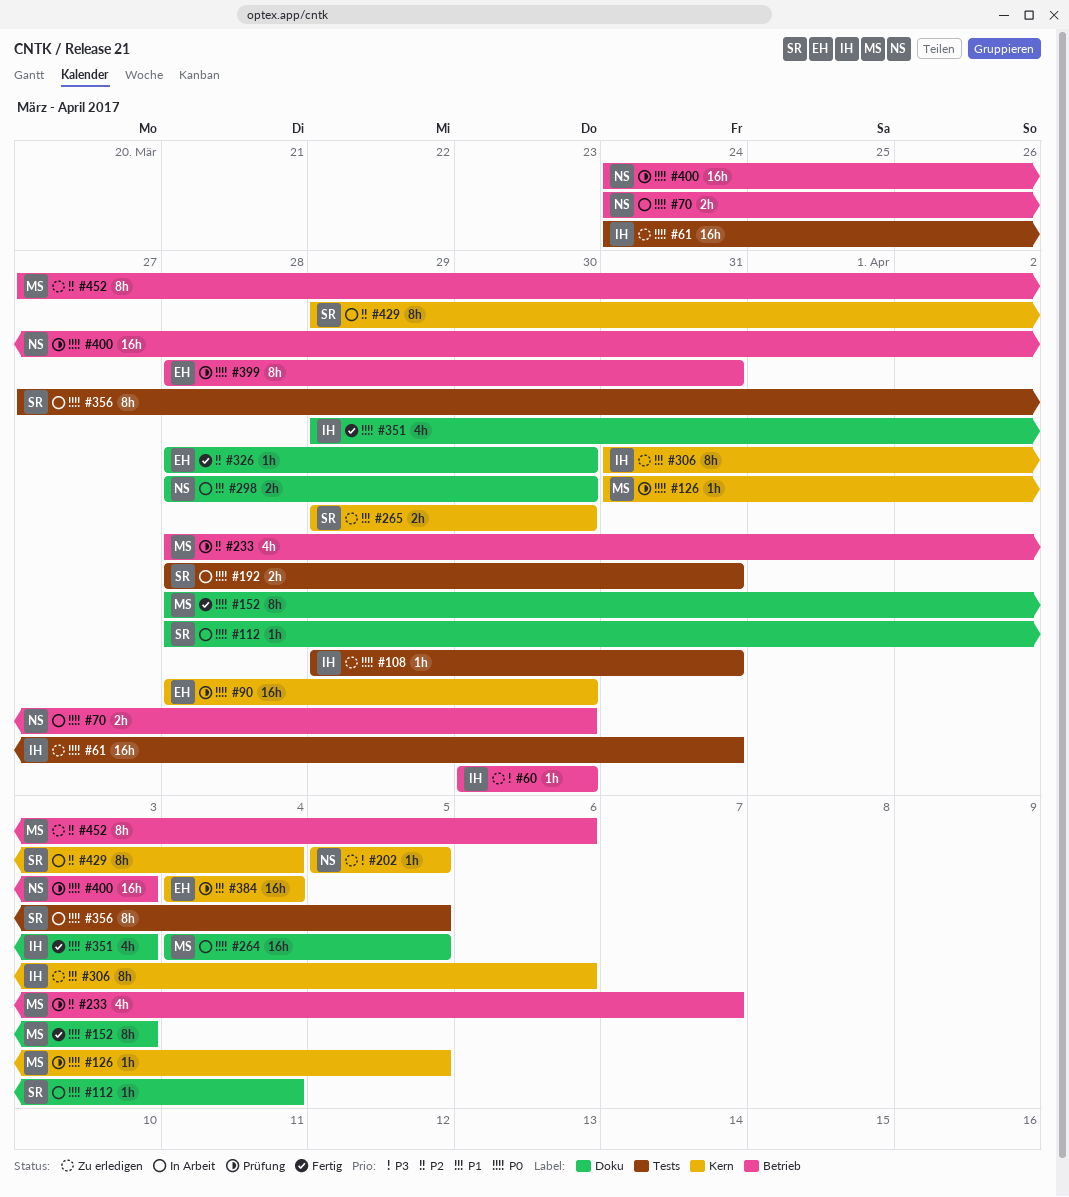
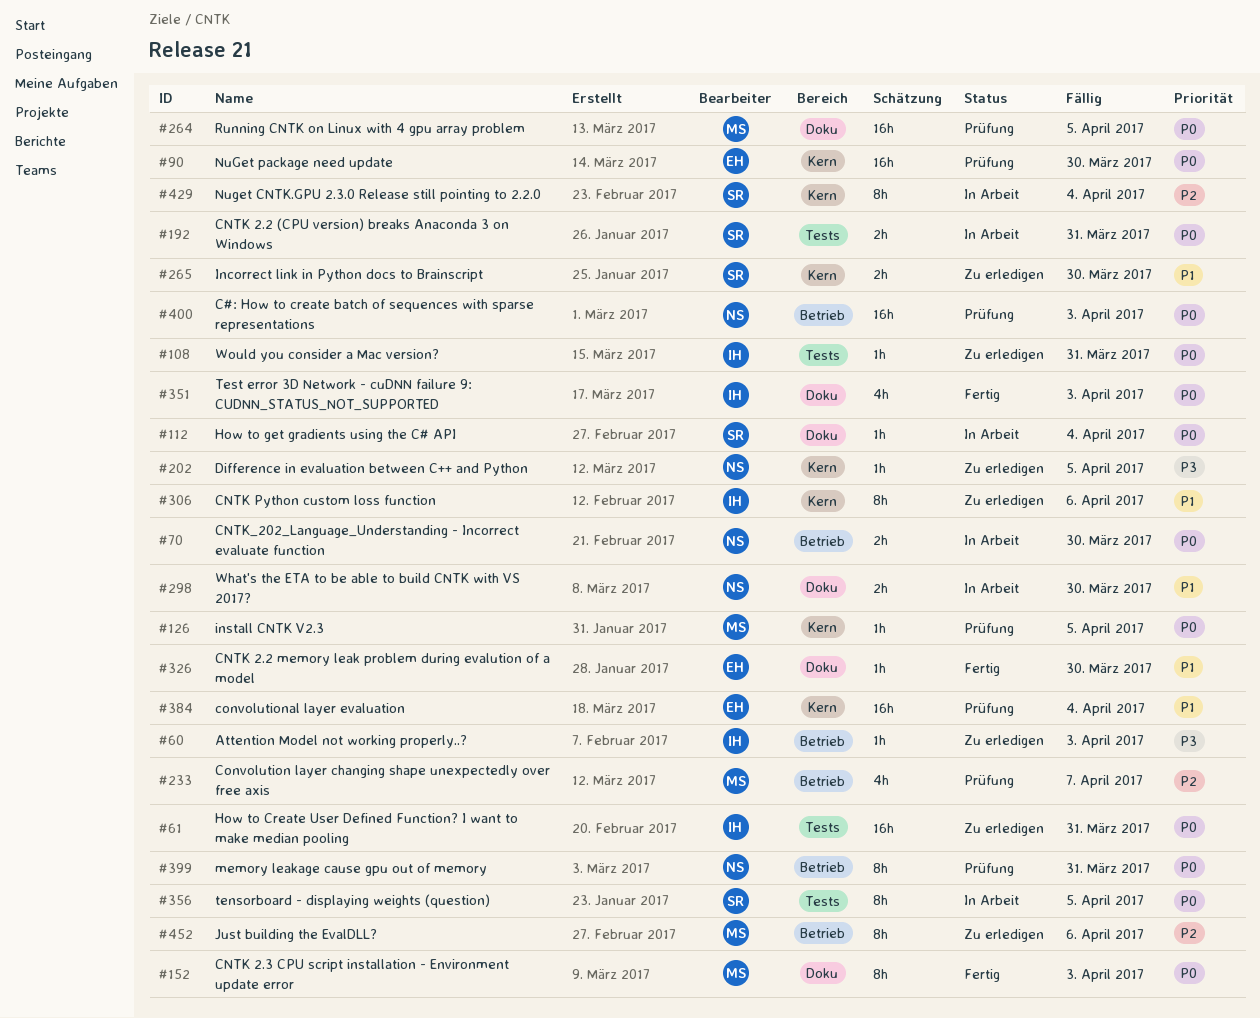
#60, due: Mar 30 -> Apr 3
#264, status: In Arbeit -> Prüfung
#326, priority: P2 -> P1
#399, owner: EH -> NS

